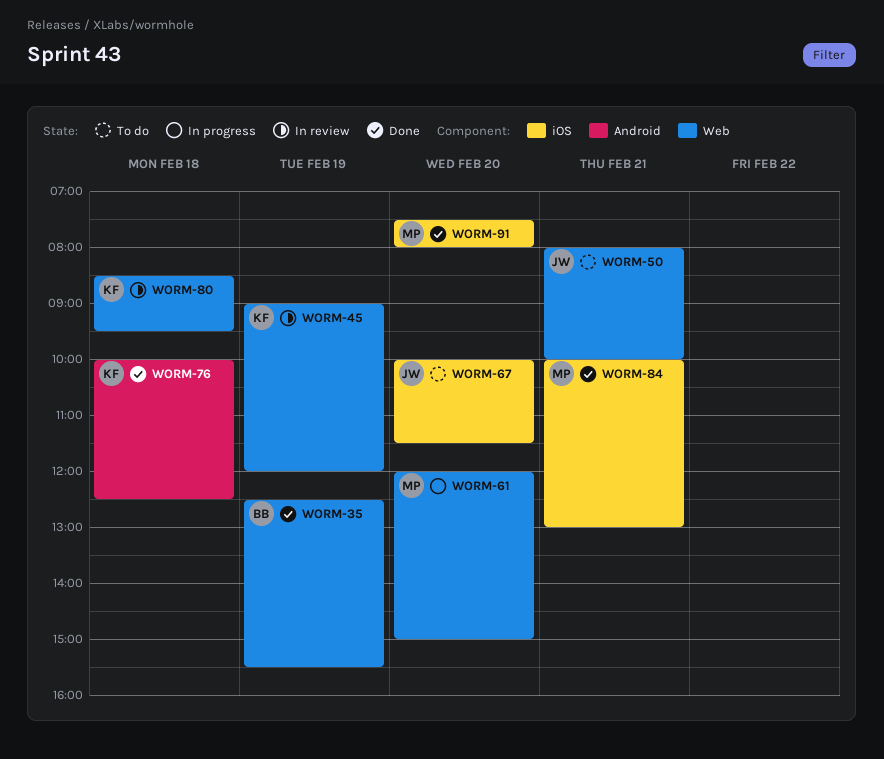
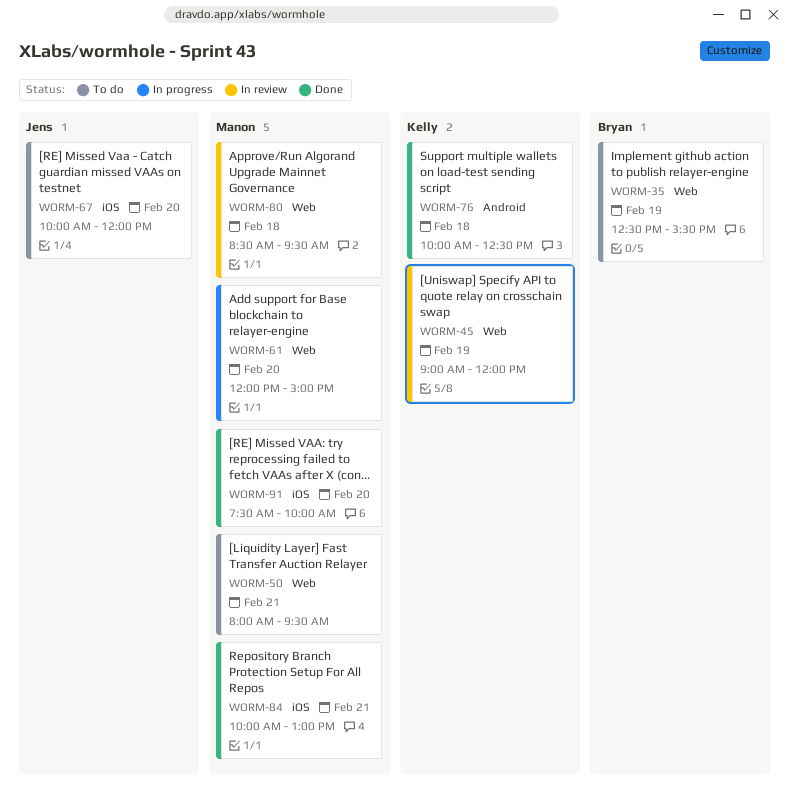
WORM-35, status: Done -> To do
WORM-50, owner: Jens -> Manon
WORM-50, ends: 10:00 -> 09:30
WORM-67, ends: 11:30 -> 12:00
WORM-80, owner: Kelly -> Manon
WORM-91, ends: 08:00 -> 10:00

